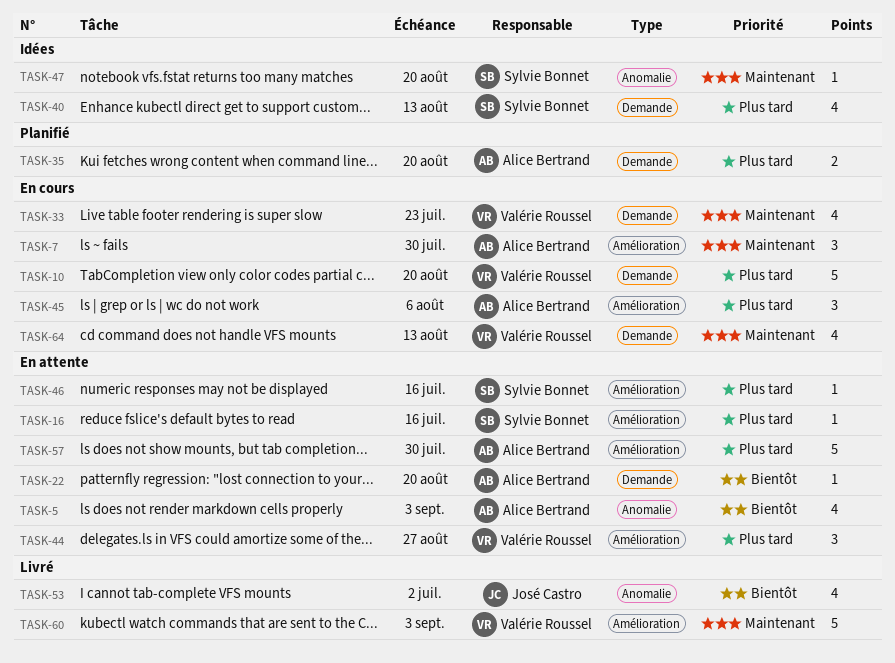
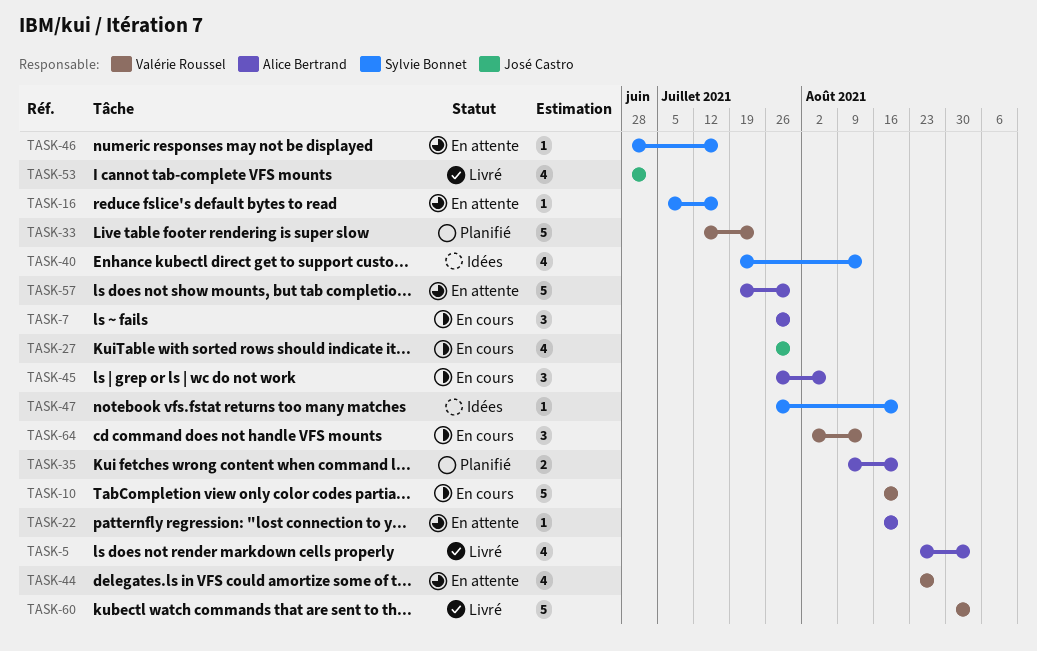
TASK-5, status: En attente -> Livré
TASK-27: none -> present
TASK-33, status: En cours -> Planifié
TASK-33, estimate: 4 -> 5
TASK-44, estimate: 3 -> 4
TASK-64, estimate: 4 -> 3

